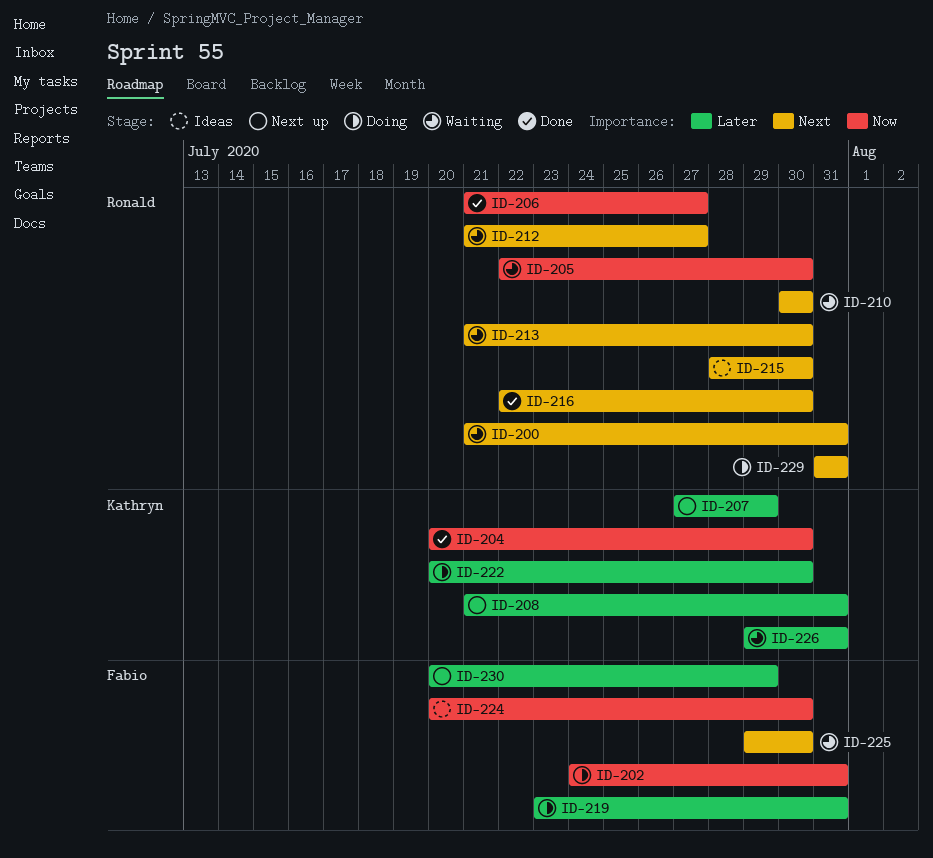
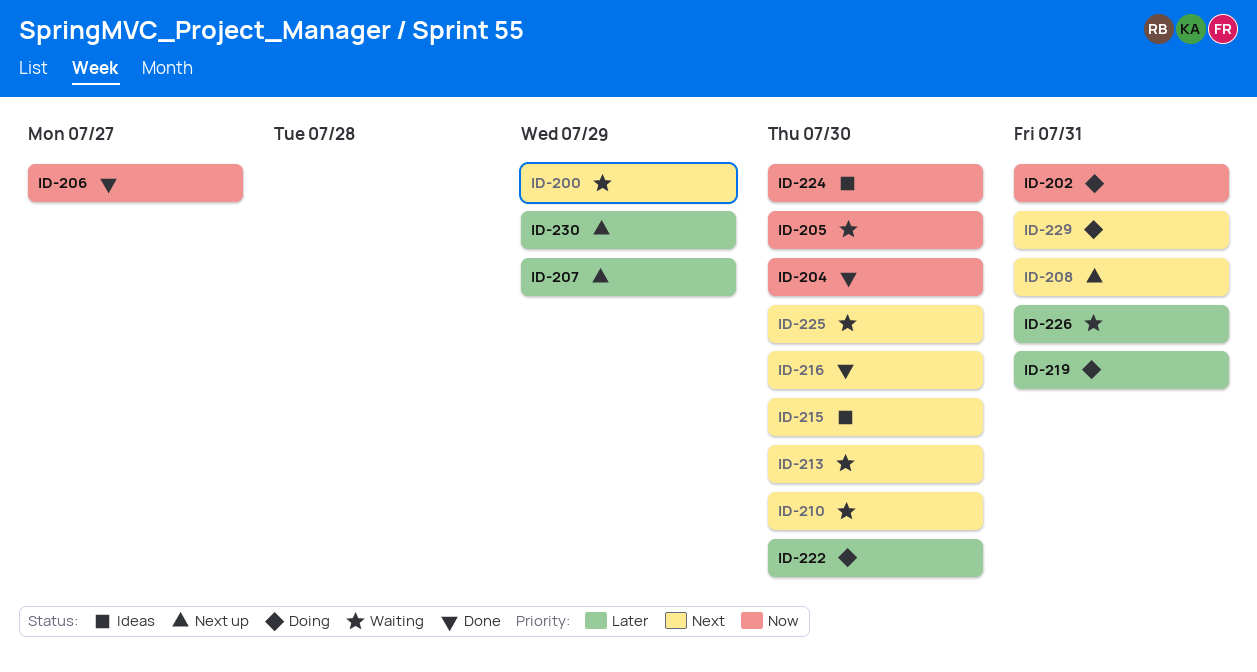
ID-200, due: Jul 31 -> Jul 29
ID-208, priority: Later -> Next
ID-212: present -> none

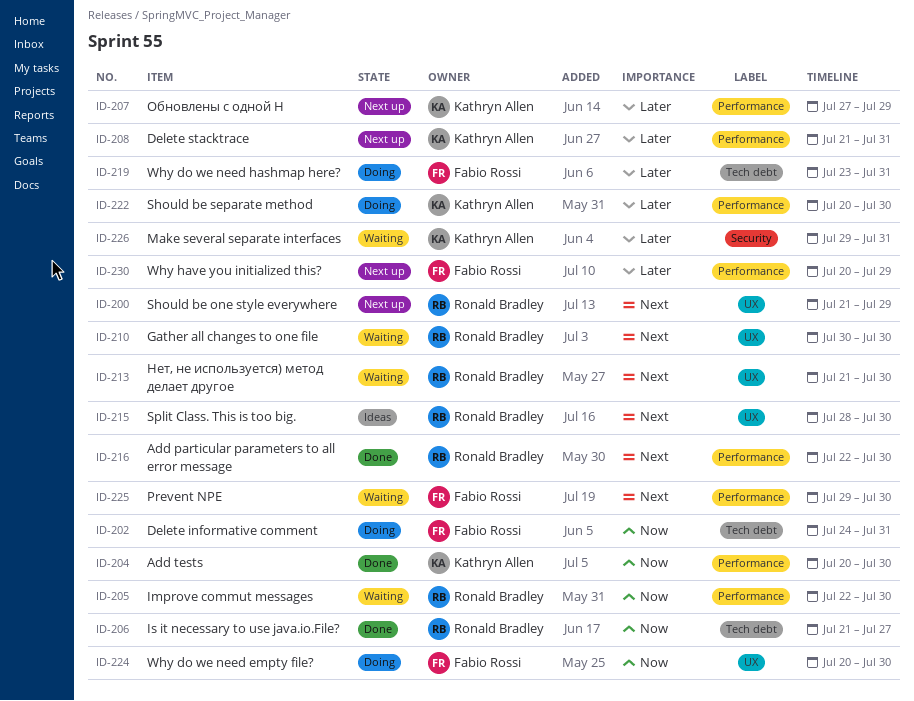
ID-200, status: Waiting -> Next up
ID-208, priority: Next -> Later
ID-224, status: Ideas -> Doing
ID-229: present -> none

